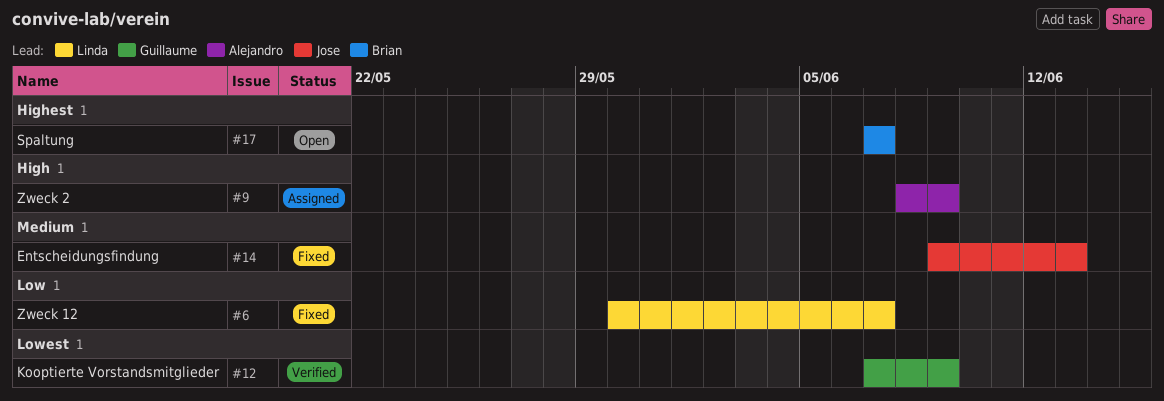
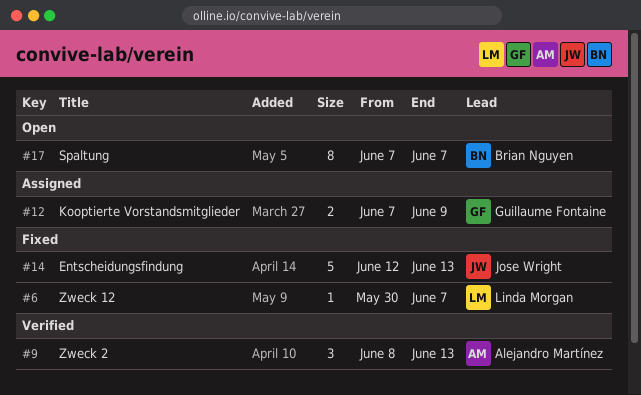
#9, status: Assigned -> Verified
#9, due: Jun 9 -> Jun 13
#12, status: Verified -> Assigned
#14, start: Jun 9 -> Jun 12

